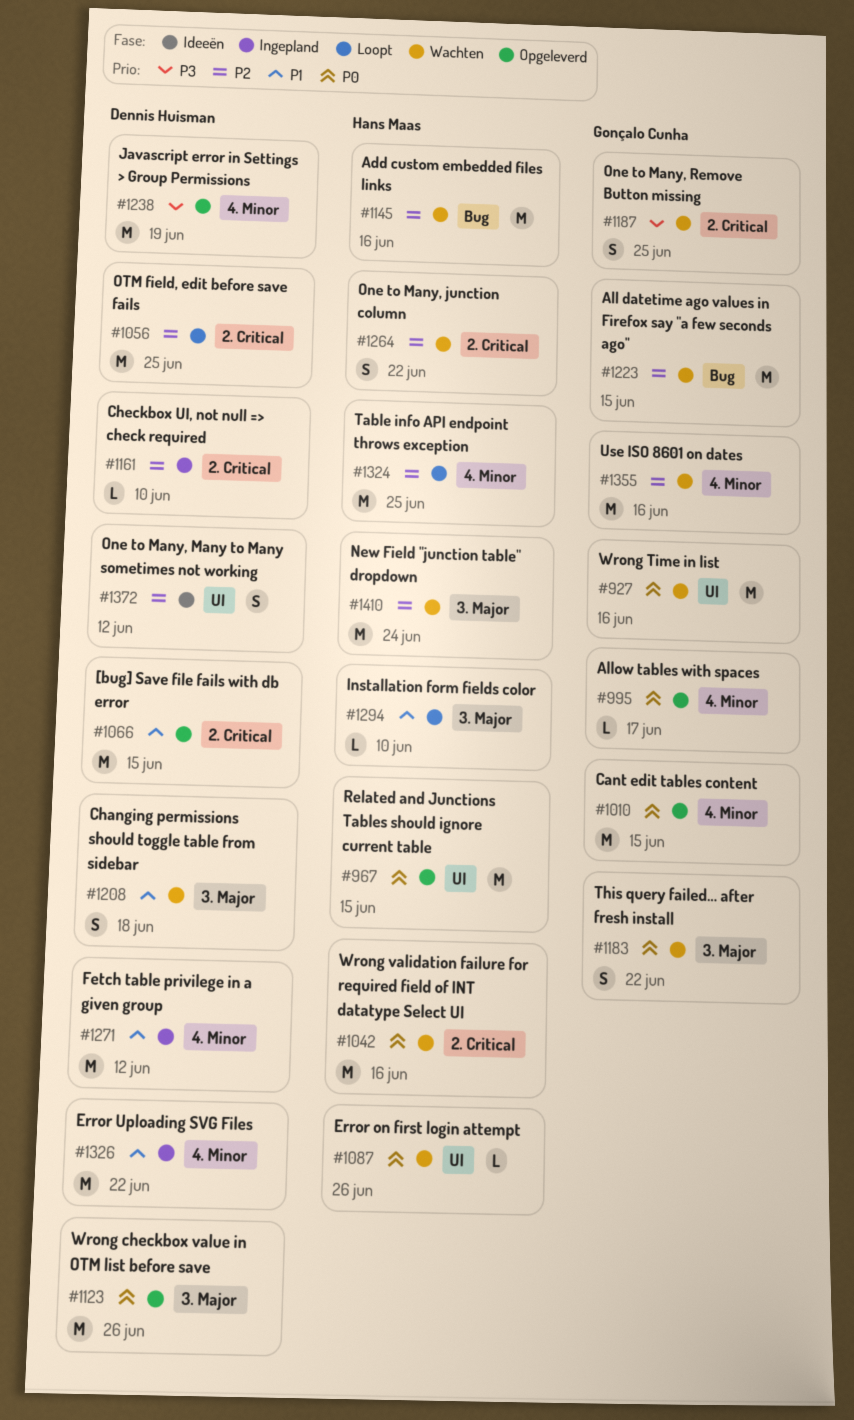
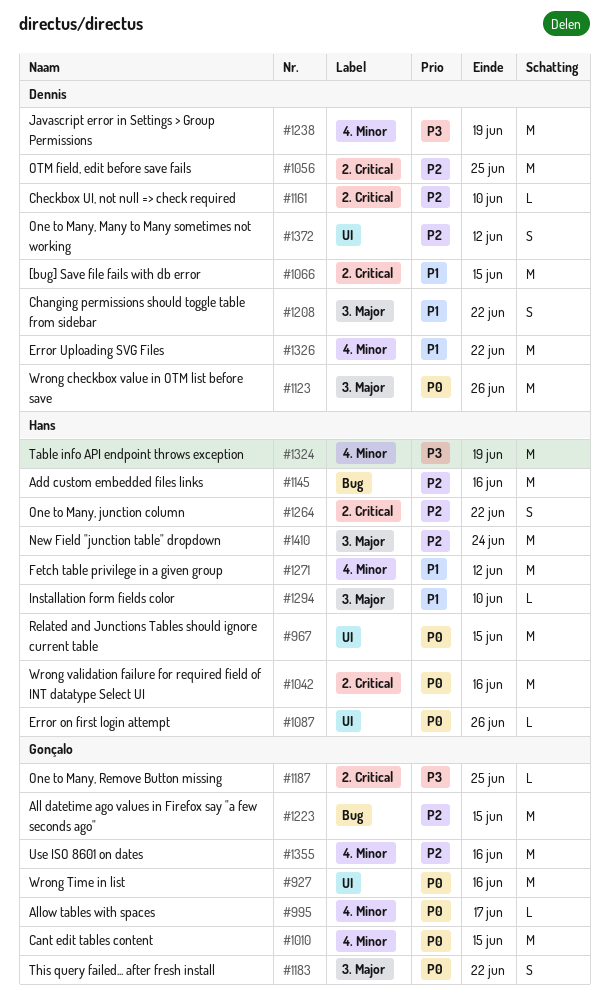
#1187, estimate: S -> L
#1208, due: Jun 18 -> Jun 22
#1271, owner: Dennis Huisman -> Hans Maas
#1324, priority: P2 -> P3
#1324, due: Jun 25 -> Jun 19

